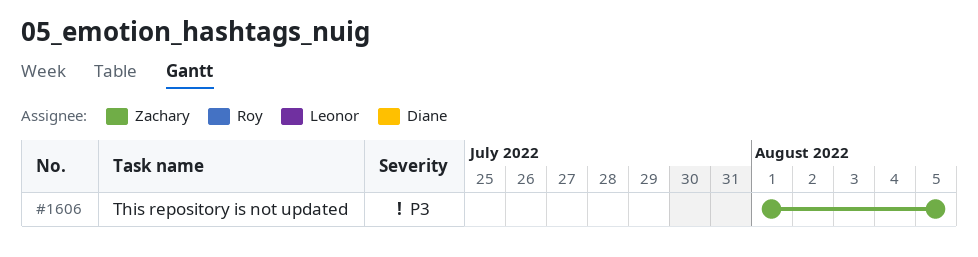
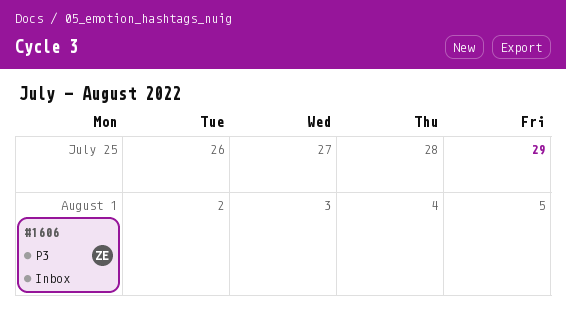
#1606, due: Aug 5 -> Aug 1

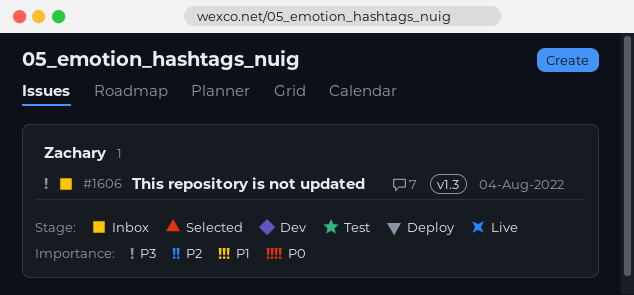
#1606, due: Aug 1 -> Aug 4

